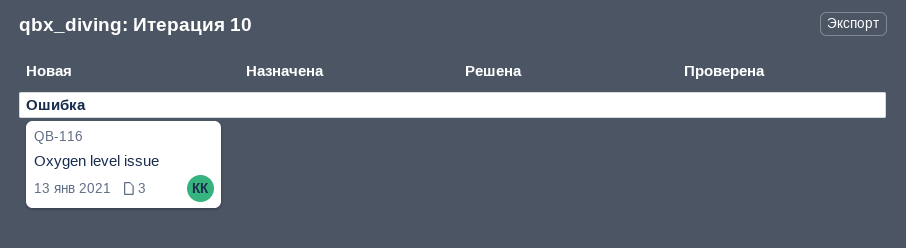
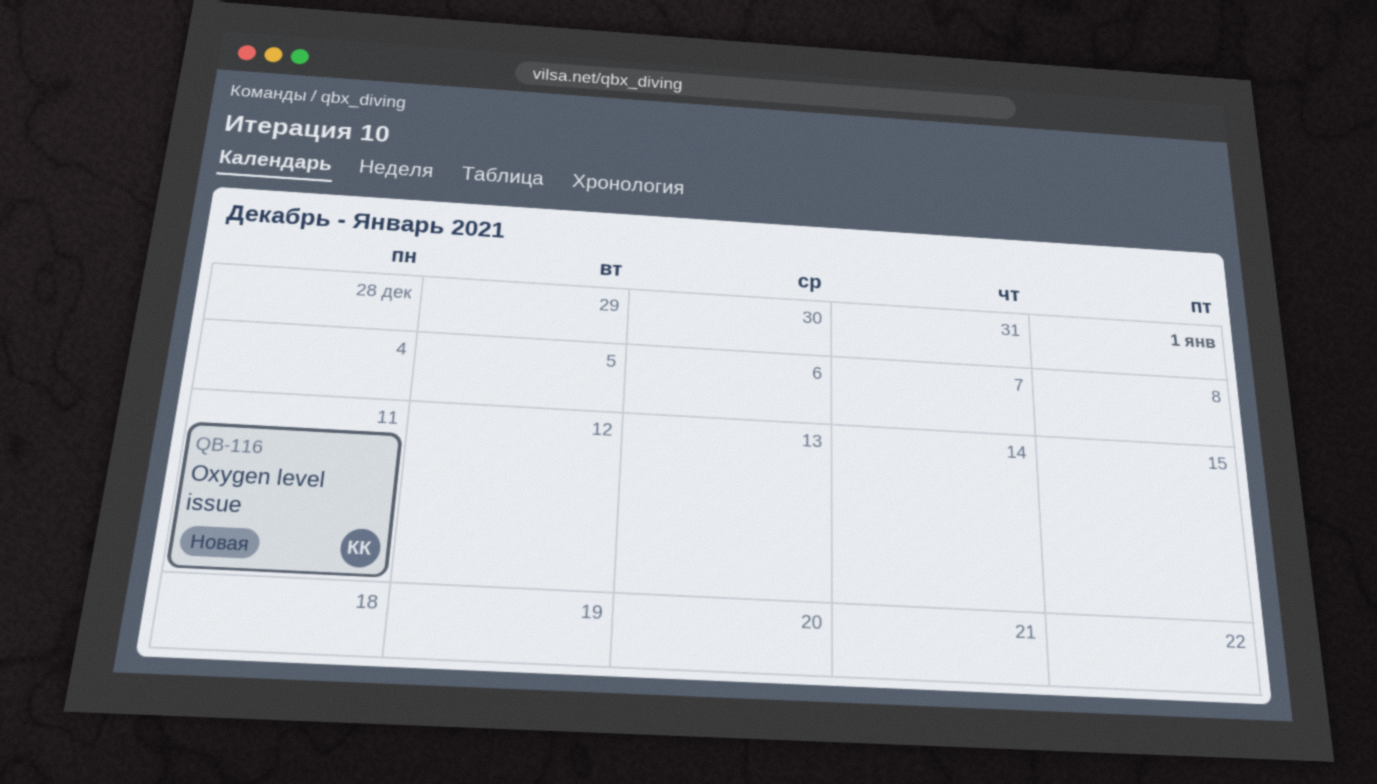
QB-116, due: Jan 13 -> Jan 11

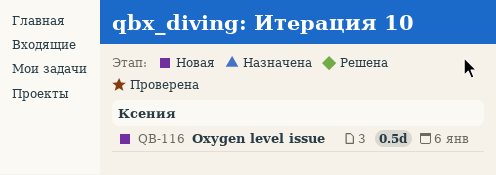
QB-116, due: Jan 11 -> Jan 6

